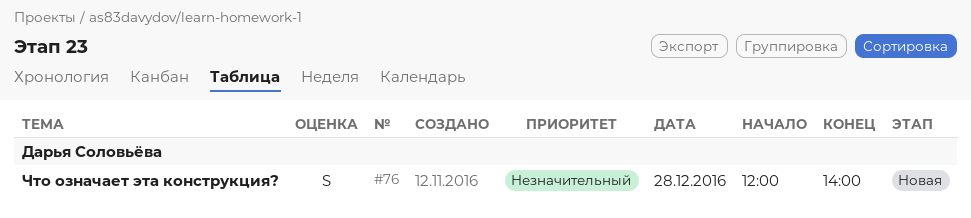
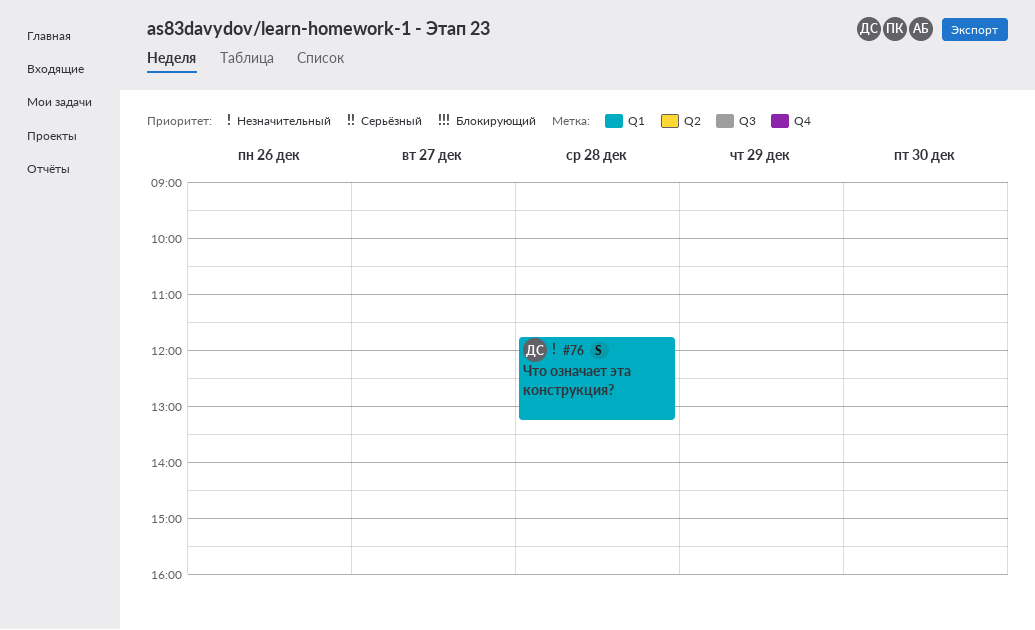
#76, begins: 12:00 -> 11:45
#76, ends: 14:00 -> 13:15

